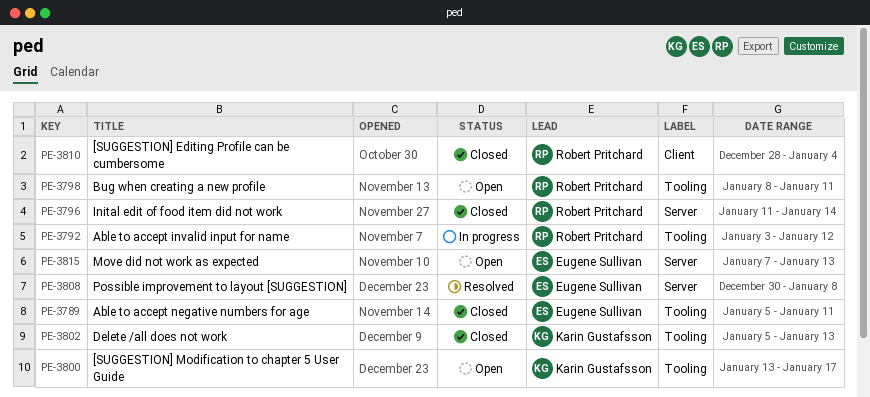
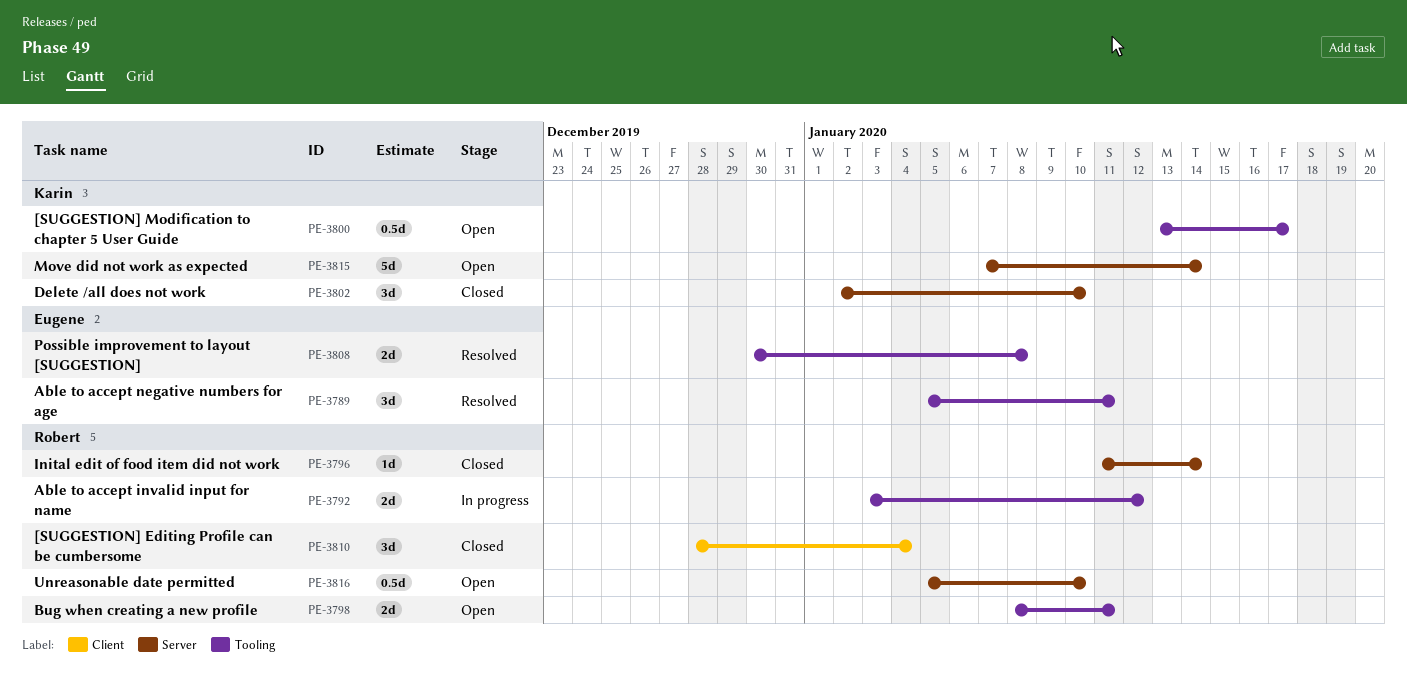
PE-3789, status: Closed -> Resolved
PE-3802, label: Tooling -> Server
PE-3802, start: Jan 5 -> Jan 2
PE-3802, due: Jan 13 -> Jan 10
PE-3808, label: Server -> Tooling
PE-3815, owner: Eugene Sullivan -> Karin Gustafsson
PE-3815, due: Jan 13 -> Jan 14
PE-3816: none -> present

